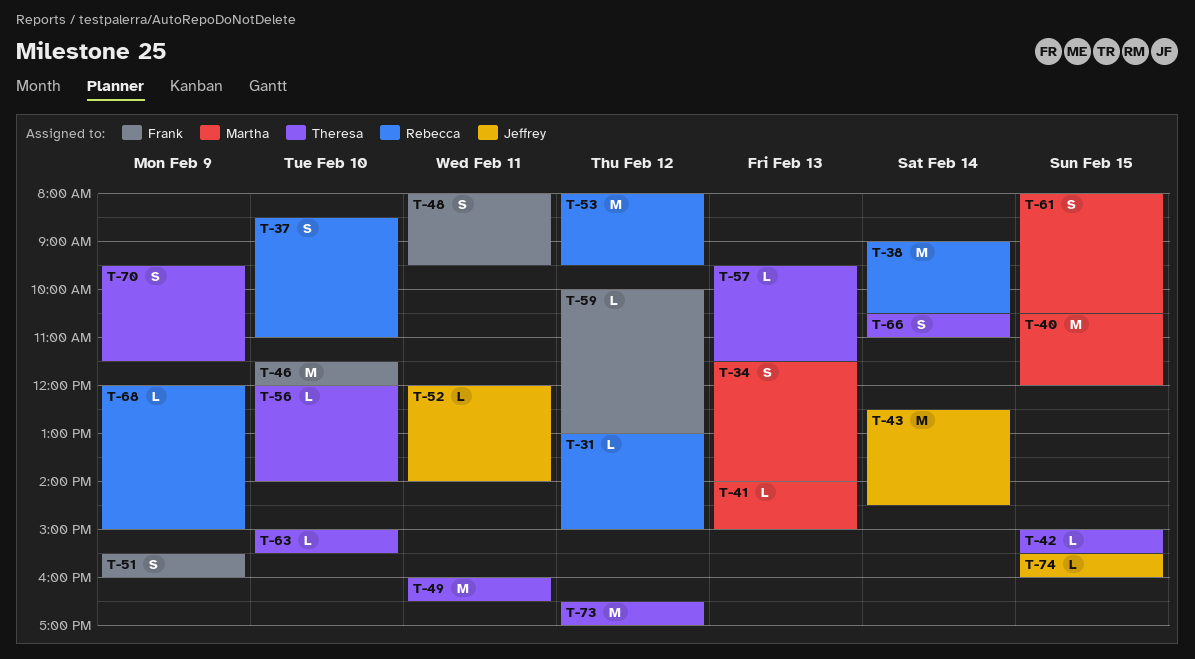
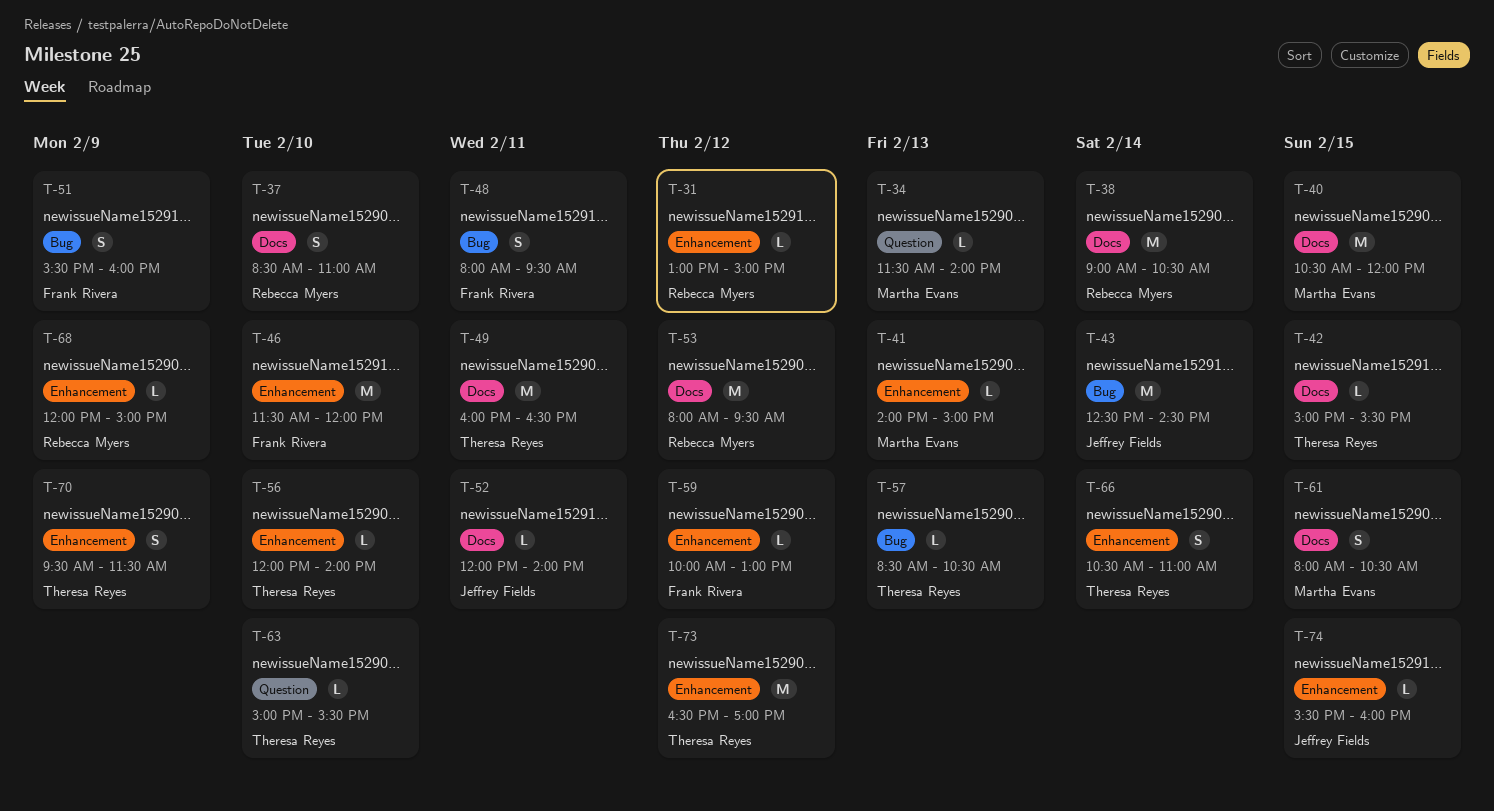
T-34, estimate: S -> L
T-57, begins: 09:30 -> 08:30
T-57, ends: 11:30 -> 10:30

